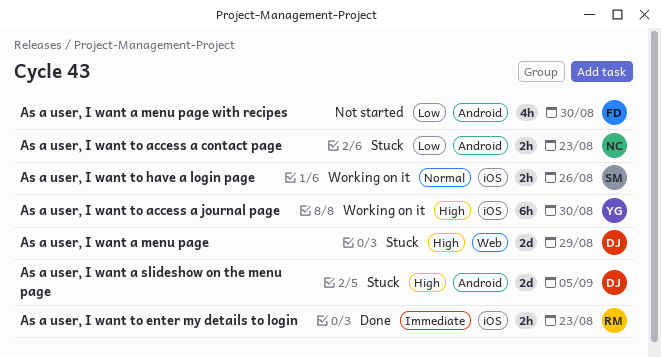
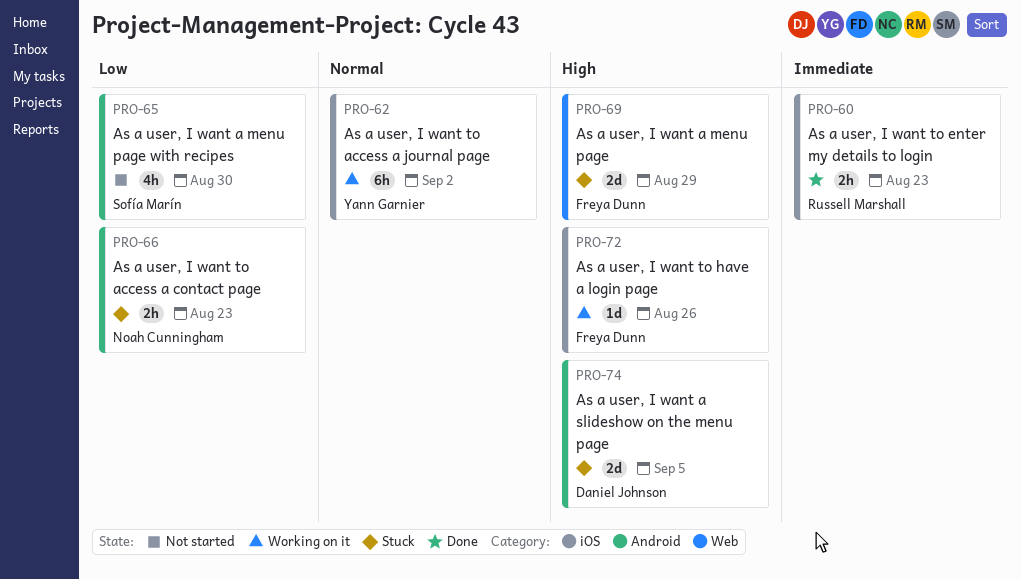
As a user, I want a menu page, owner: Daniel Johnson -> Freya Dunn
As a user, I want a menu page with recipes, owner: Freya Dunn -> Sofía Marín
As a user, I want to access a journal page, priority: High -> Normal
As a user, I want to access a journal page, due: Aug 30 -> Sep 2
As a user, I want to have a login page, owner: Sofía Marín -> Freya Dunn
As a user, I want to have a login page, priority: Normal -> High
As a user, I want to have a login page, estimate: 2h -> 1d

